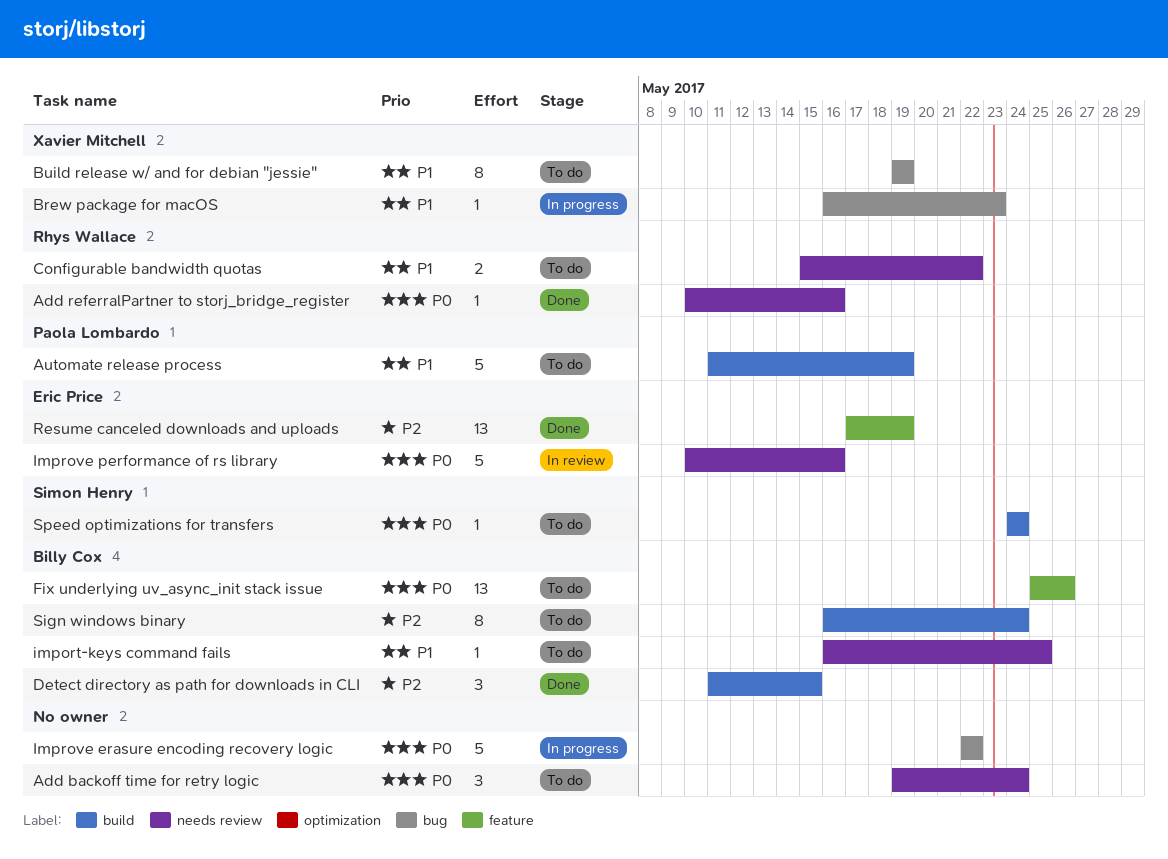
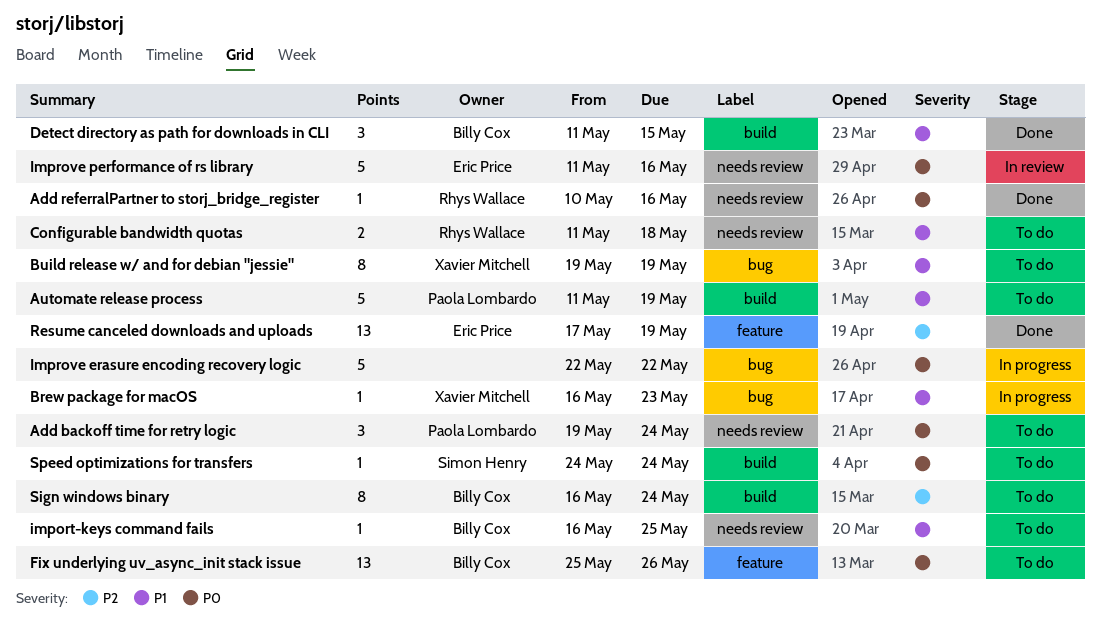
Add backoff time for retry logic, owner: none -> Paola Lombardo
Configurable bandwidth quotas, start: May 15 -> May 11
Configurable bandwidth quotas, due: May 22 -> May 18
Detect directory as path for downloads in CLI, priority: P2 -> P1
Improve performance of rs library, start: May 10 -> May 11

